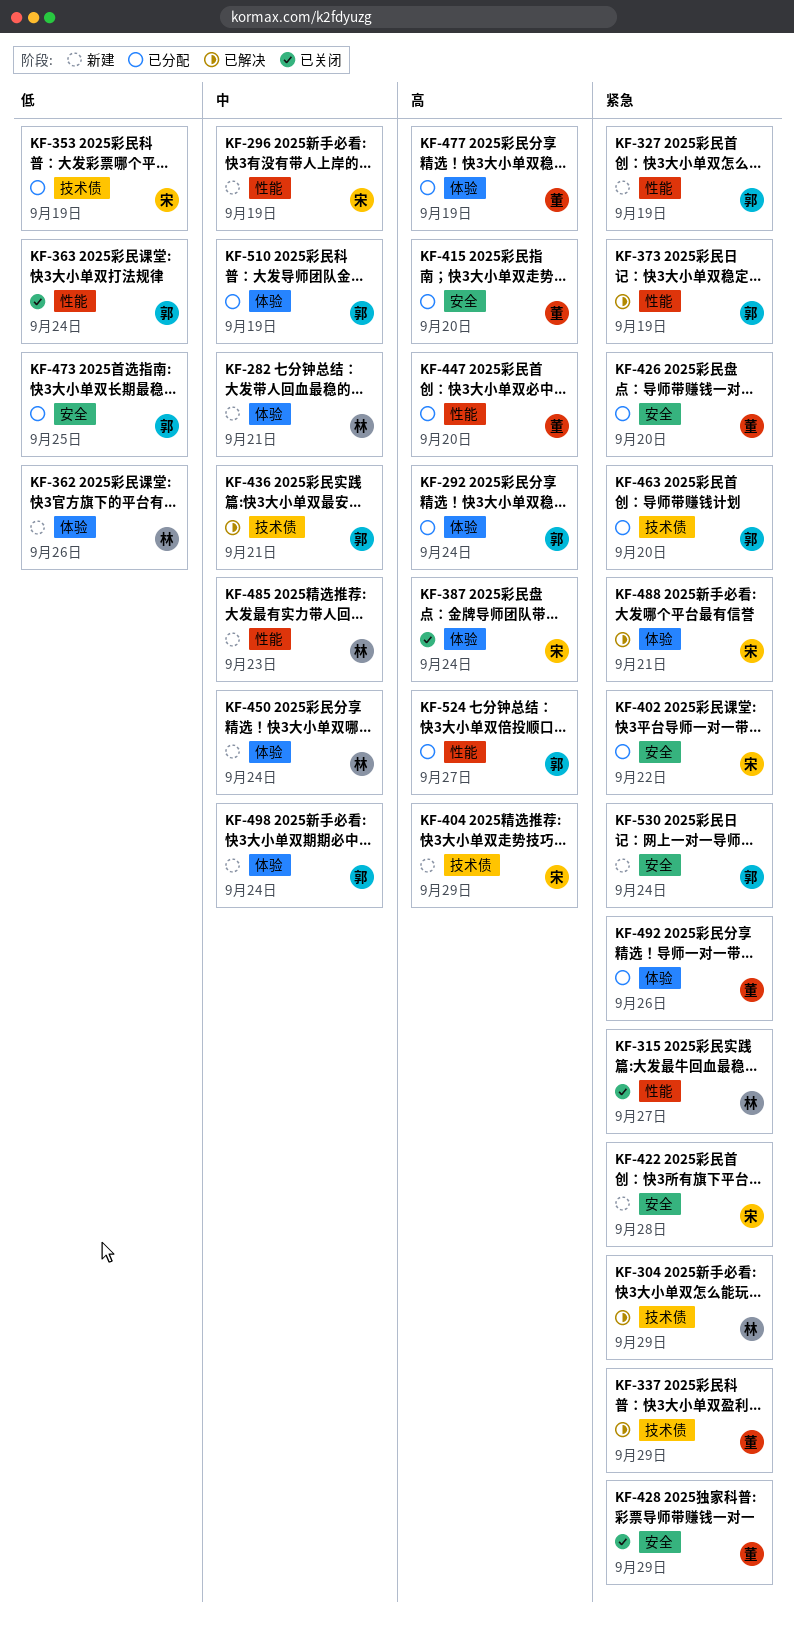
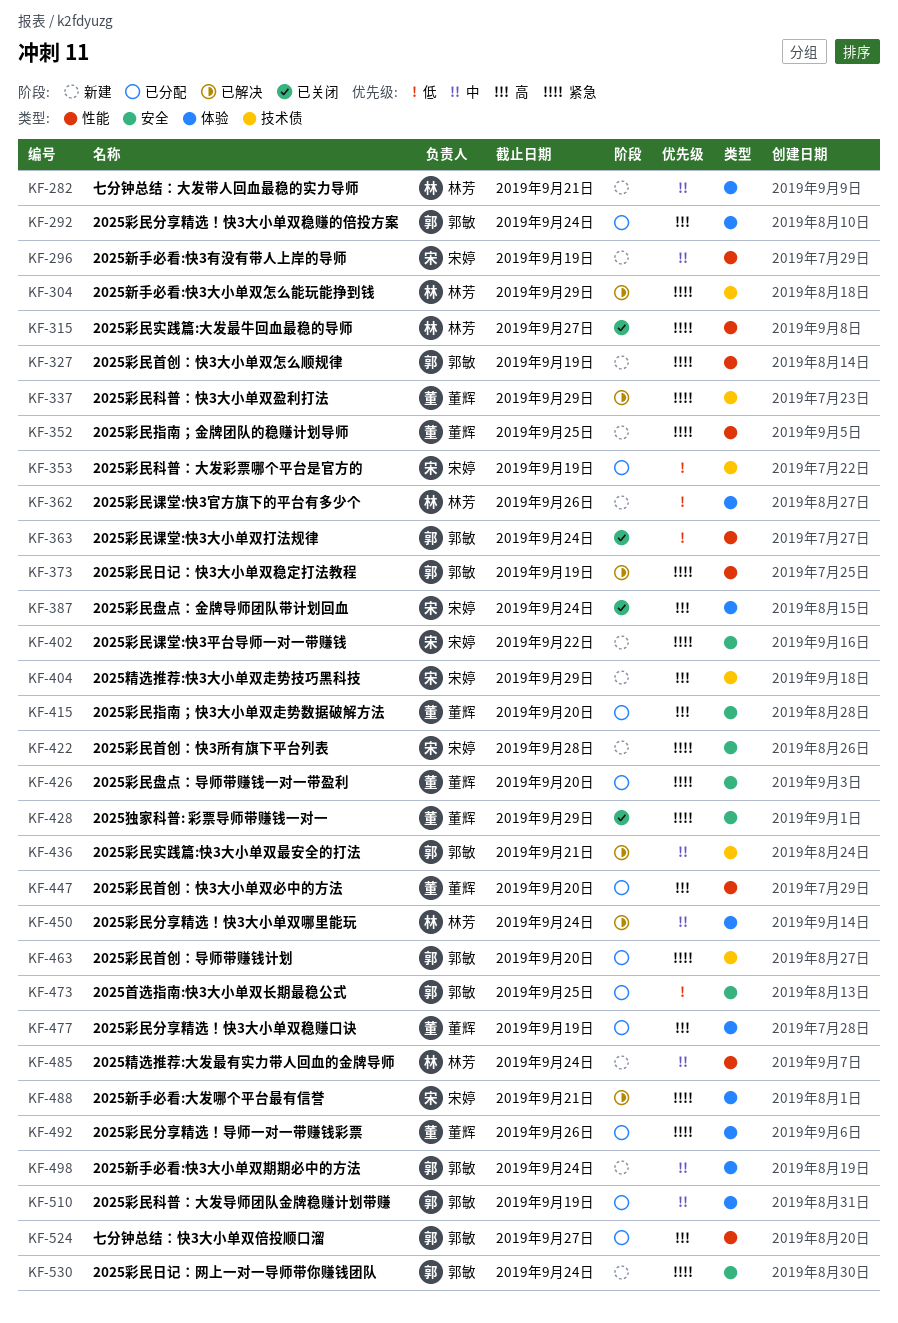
KF-352: none -> present
KF-402, status: 已分配 -> 新建
KF-450, status: 新建 -> 已解决
KF-485, due: Sep 23 -> Sep 24

